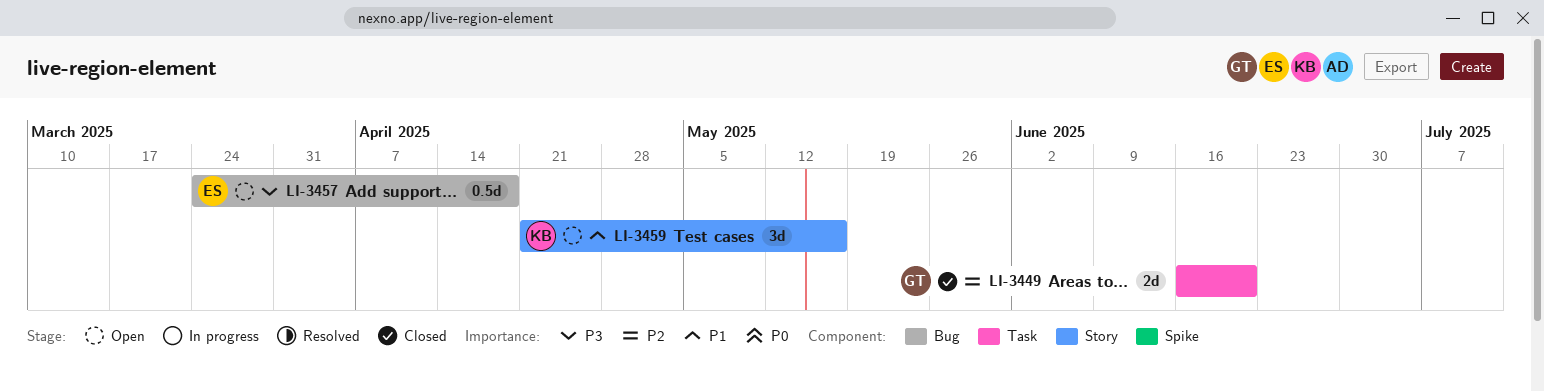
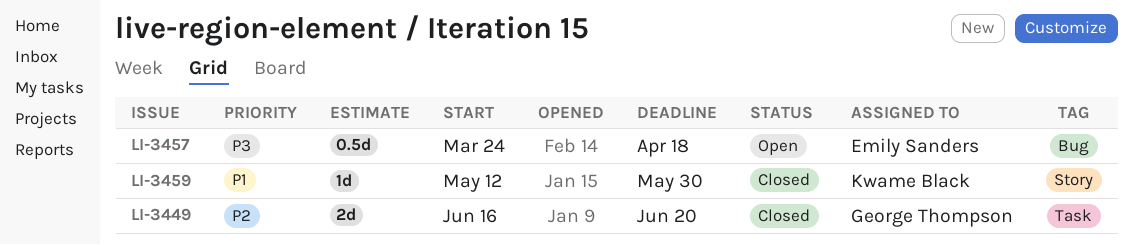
LI-3459, status: Open -> Closed
LI-3459, estimate: 3d -> 1d
LI-3459, start: Apr 21 -> May 12
LI-3459, due: May 16 -> May 30

